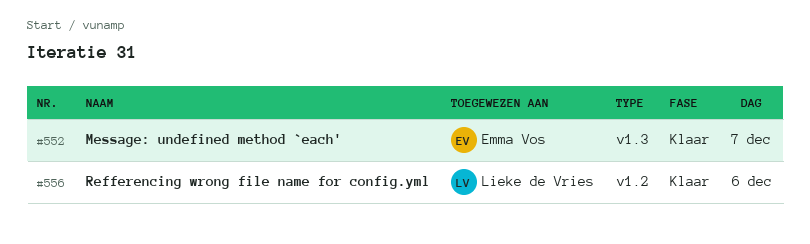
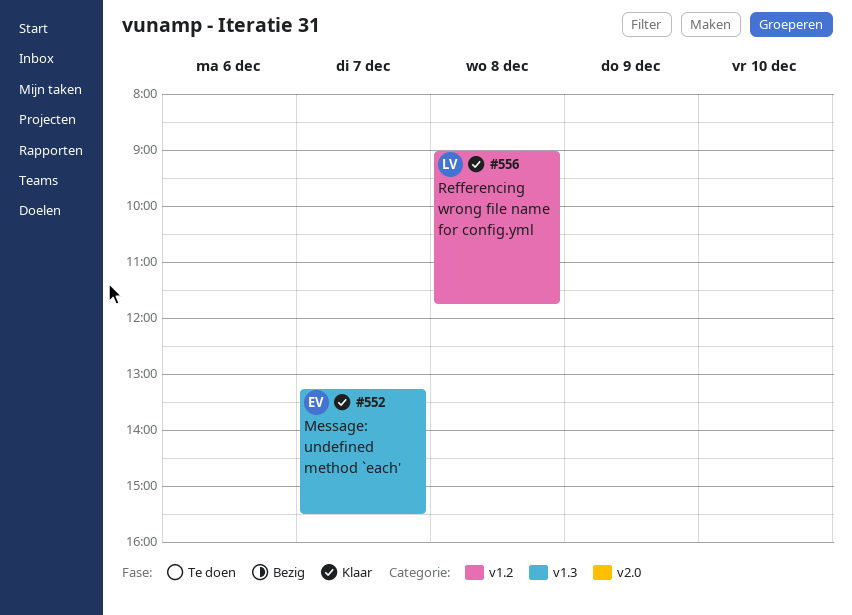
#556, day: Dec 6 -> Dec 8

